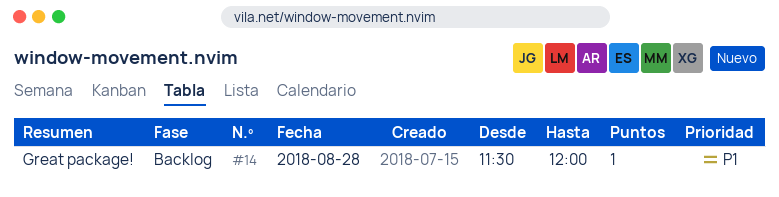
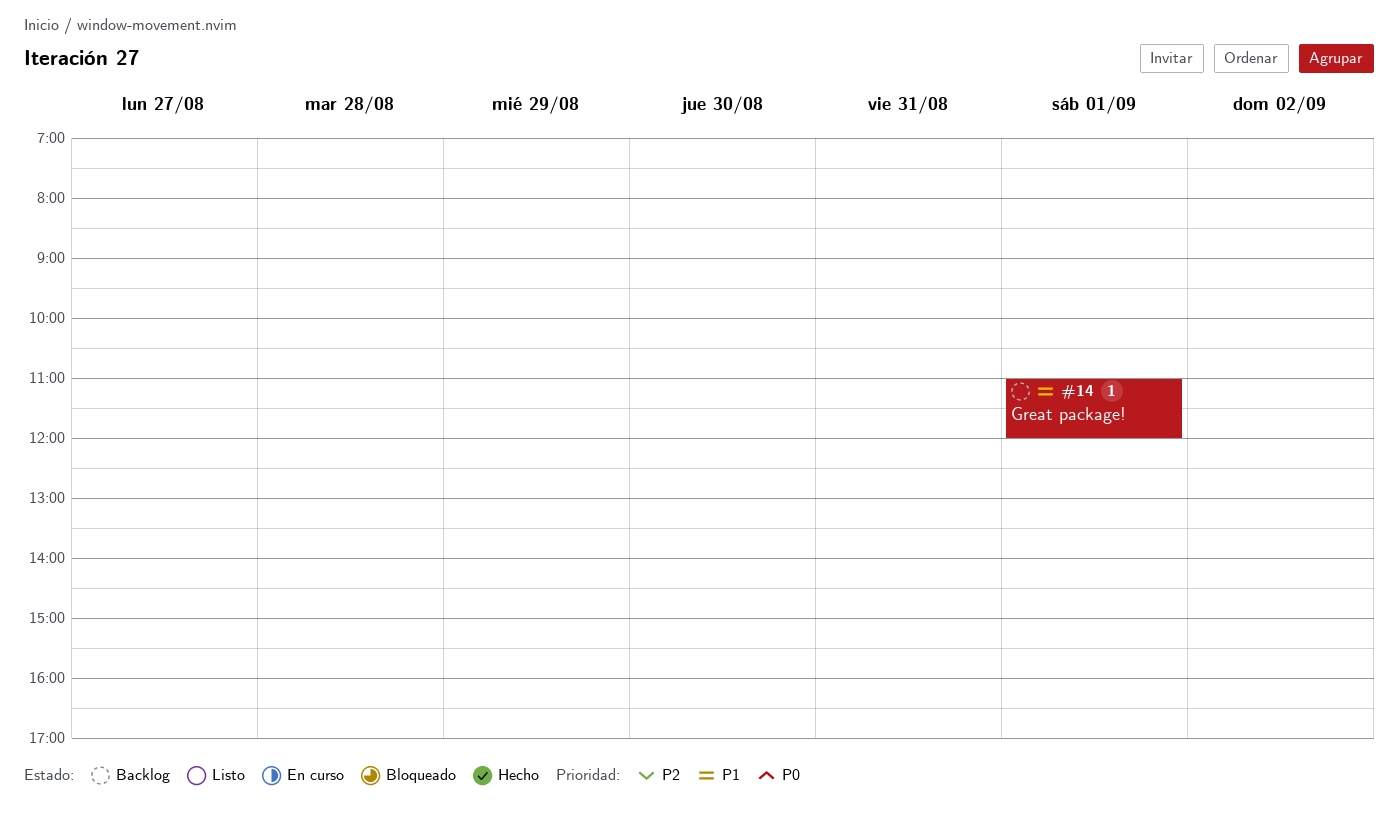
#14, day: Aug 28 -> Sep 1
#14, begins: 11:30 -> 11:00

